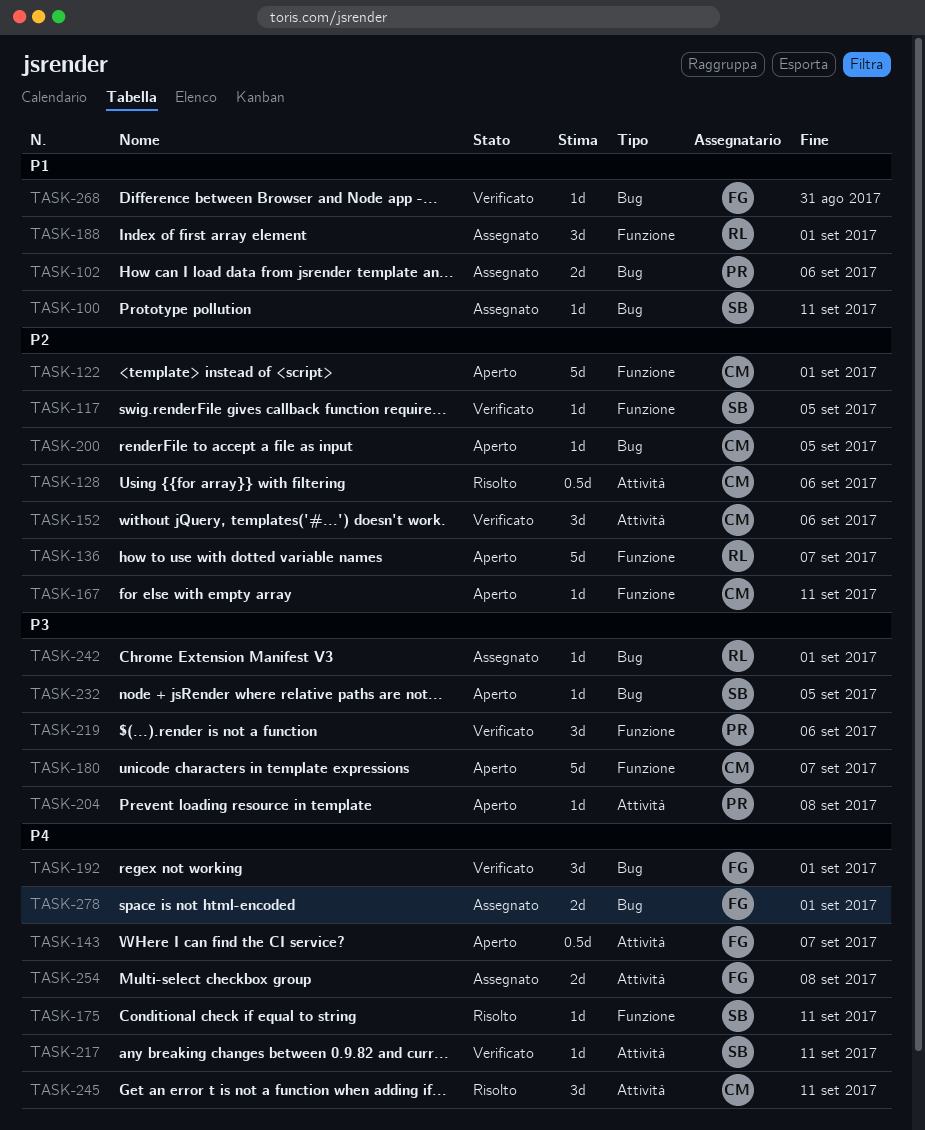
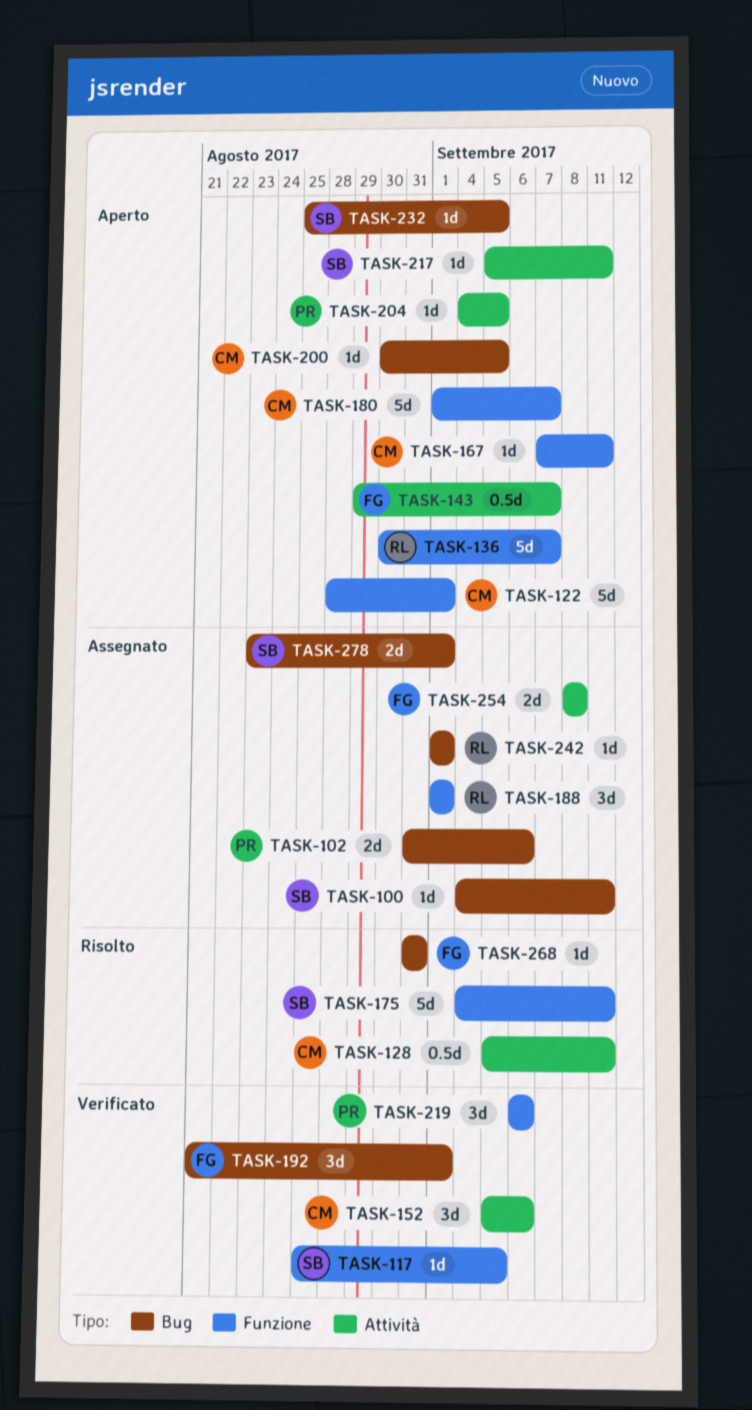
TASK-128, due: Sep 6 -> Sep 11
TASK-175, estimate: 1d -> 5d
TASK-204, due: Sep 8 -> Sep 5
TASK-217, status: Verificato -> Aperto
TASK-245: present -> none
TASK-268, status: Verificato -> Risolto
TASK-278, owner: FG -> SB

